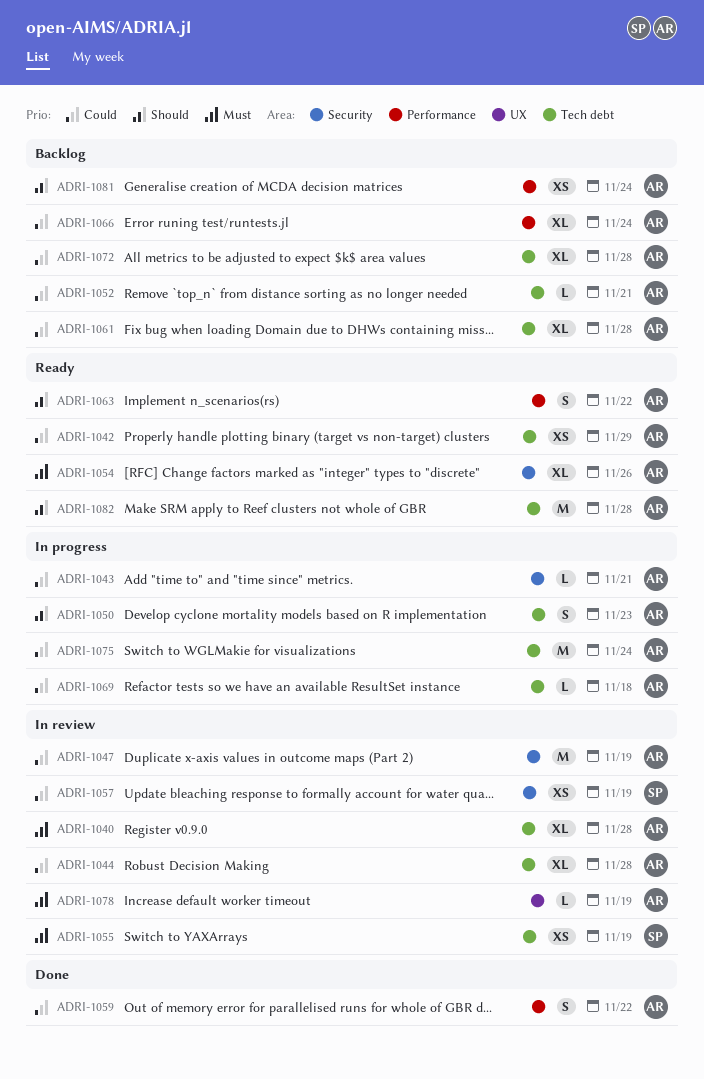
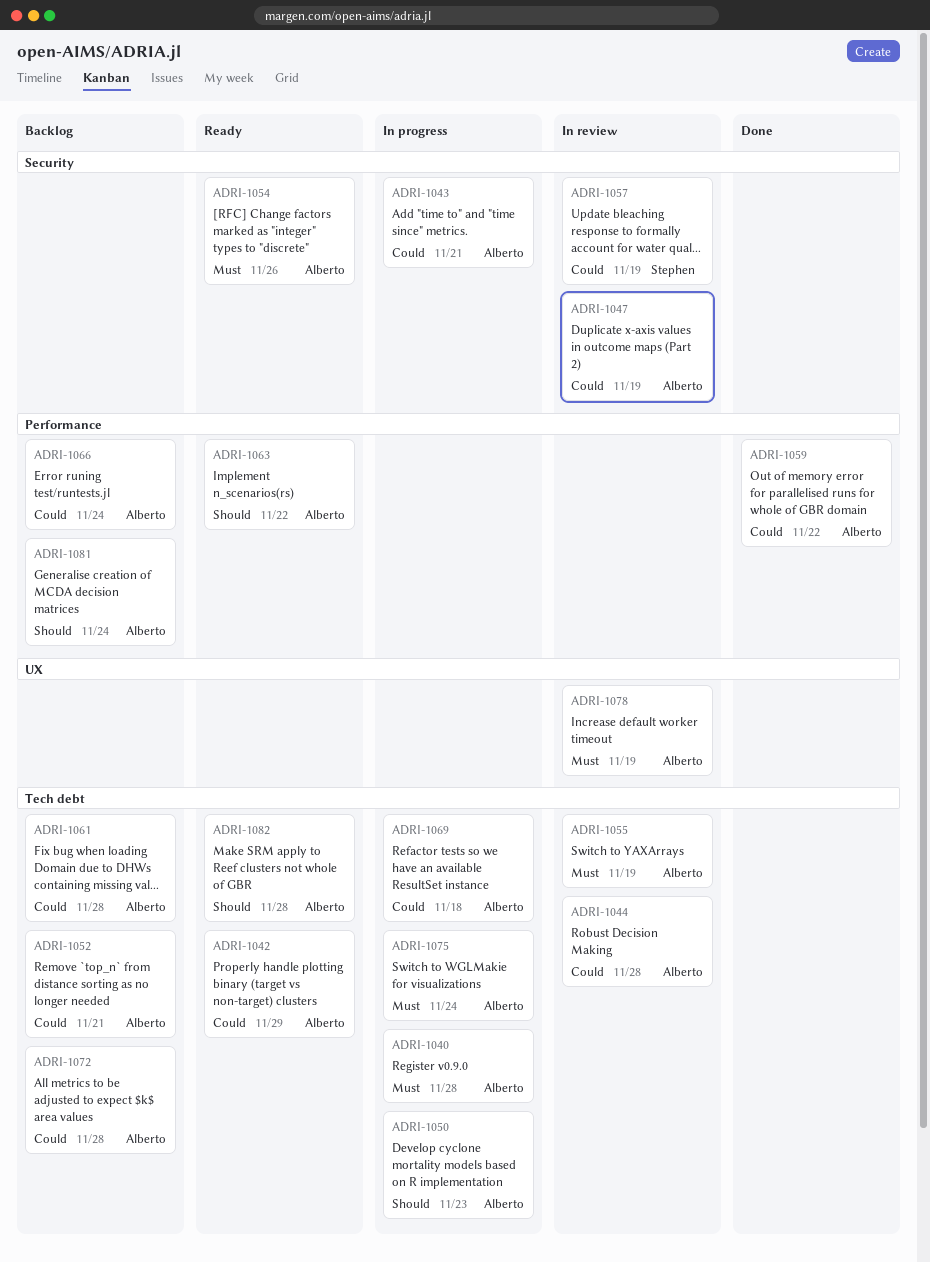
ADRI-1040, status: In review -> In progress
ADRI-1055, owner: Stephen -> Alberto
ADRI-1075, priority: Could -> Must

